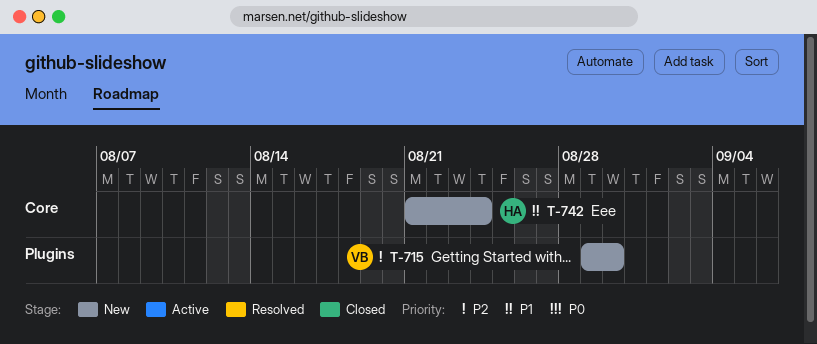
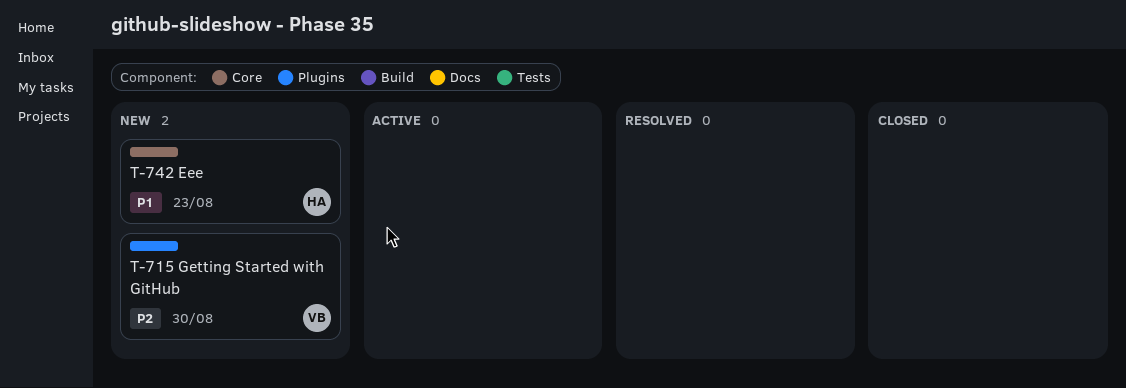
T-742, due: Aug 24 -> Aug 23

